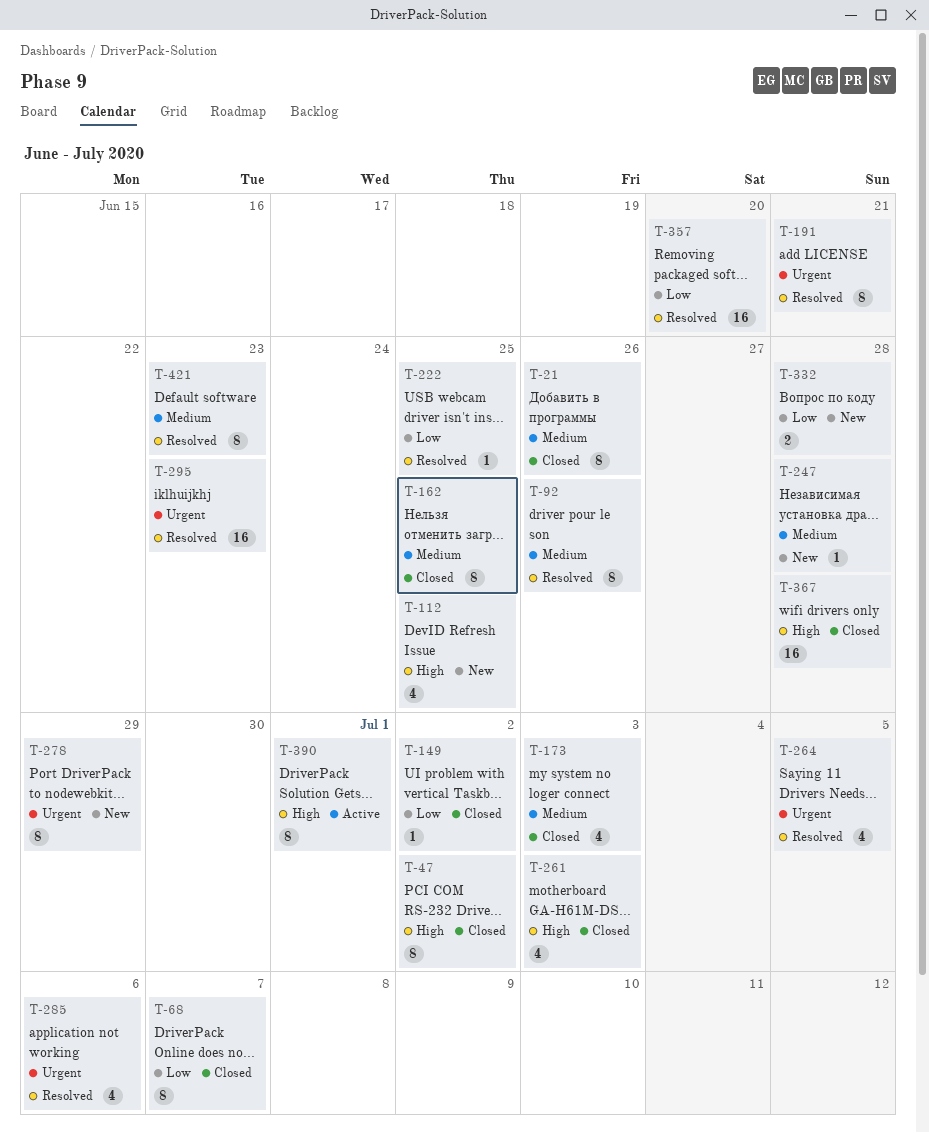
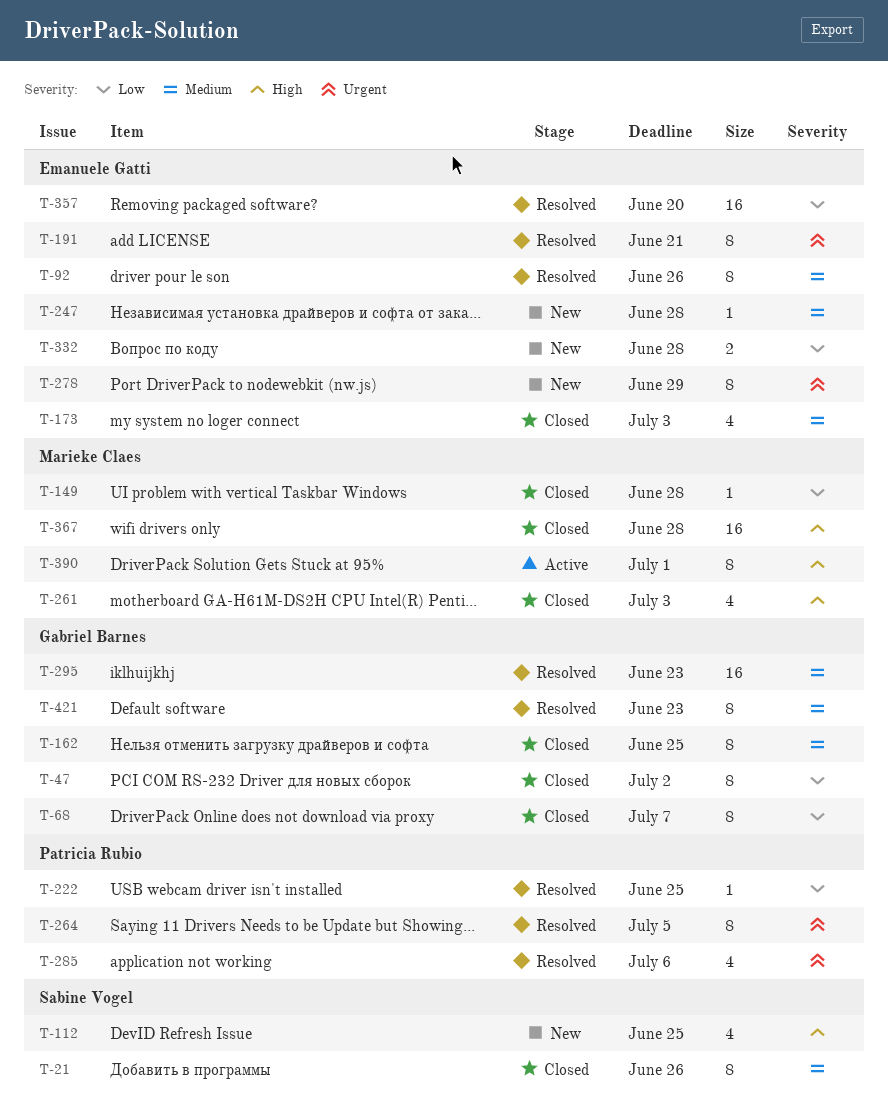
T-47, priority: High -> Low
T-149, due: Jul 2 -> Jun 28
T-264, estimate: 4 -> 8
T-295, priority: Urgent -> Medium

